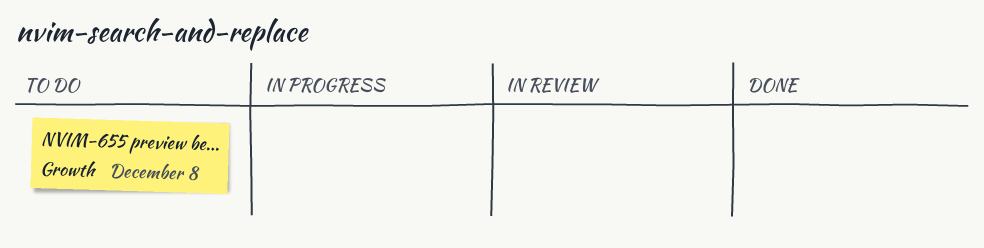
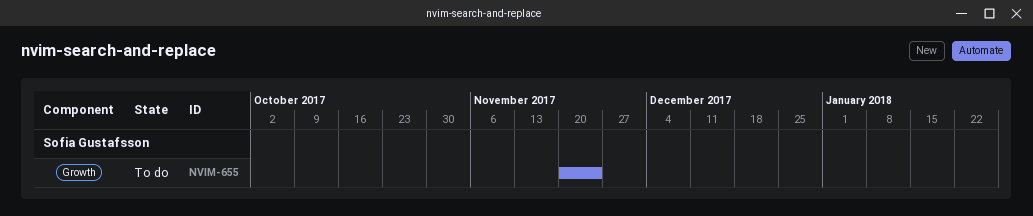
NVIM-655, due: Dec 8 -> Nov 24

